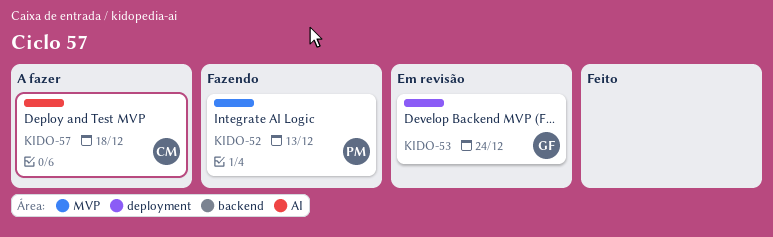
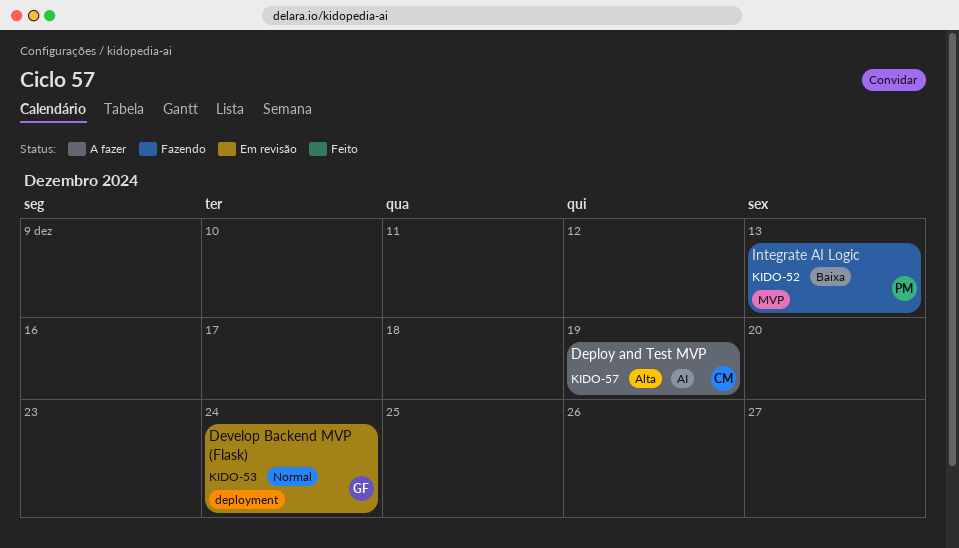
KIDO-57, due: Dec 18 -> Dec 19

